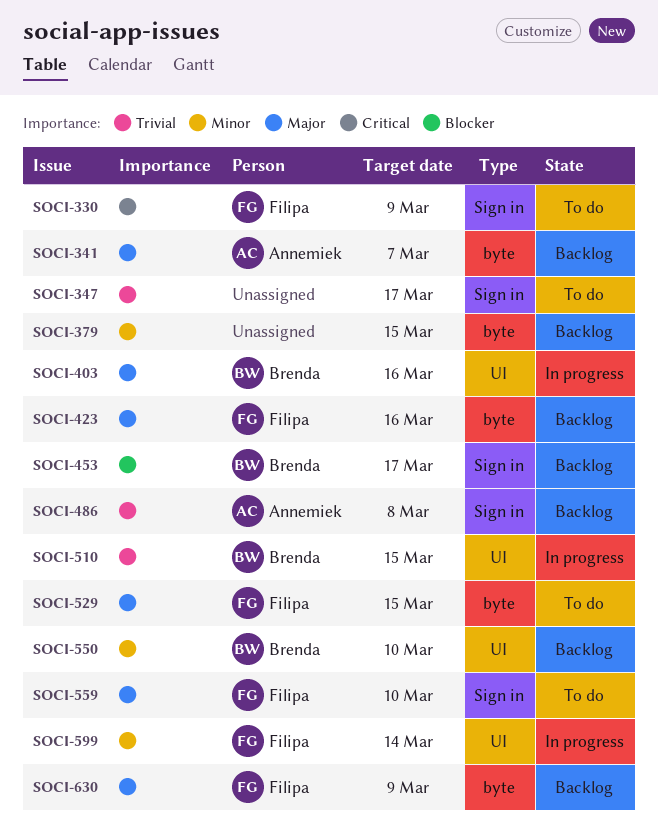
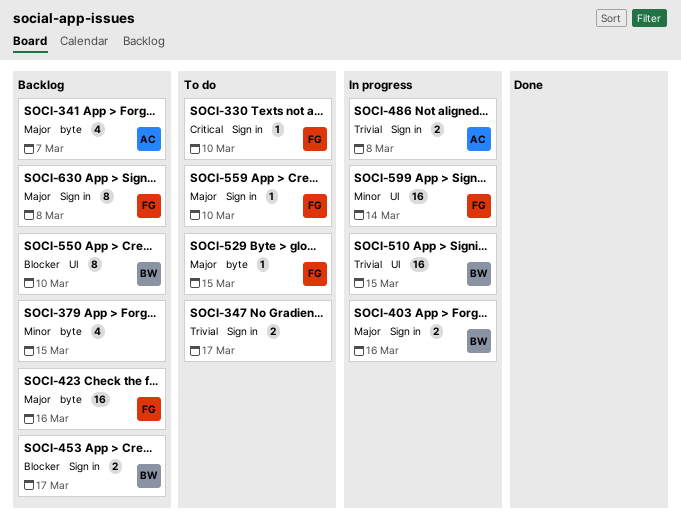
SOCI-330, due: Mar 9 -> Mar 10
SOCI-403, label: UI -> Sign in
SOCI-486, status: Backlog -> In progress
SOCI-550, priority: Minor -> Blocker
SOCI-630, label: byte -> Sign in
SOCI-630, due: Mar 9 -> Mar 8

